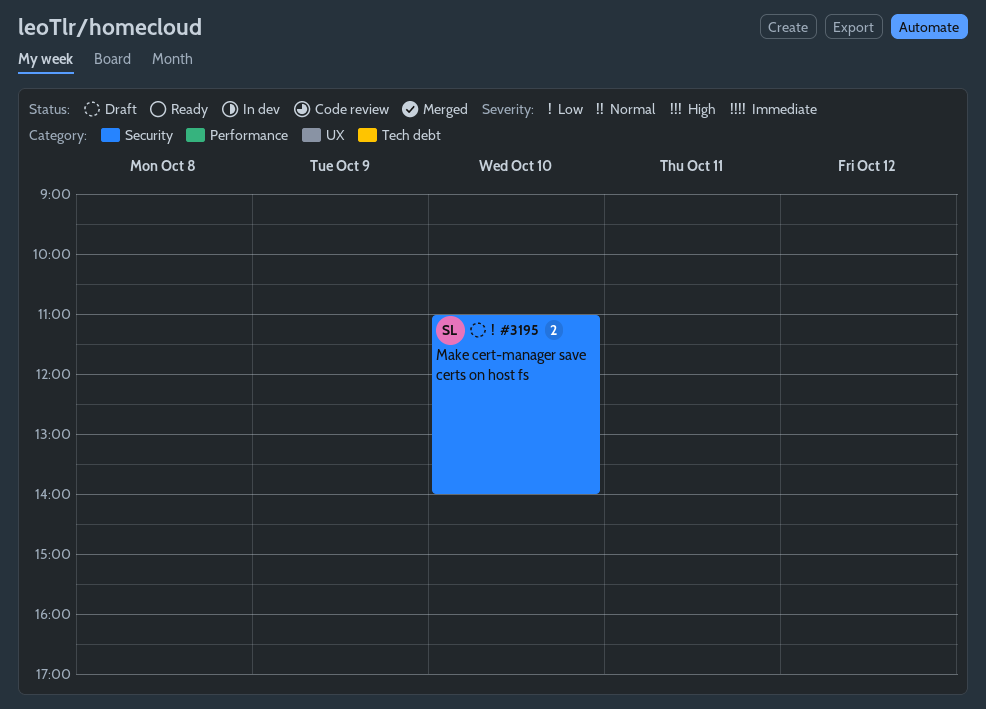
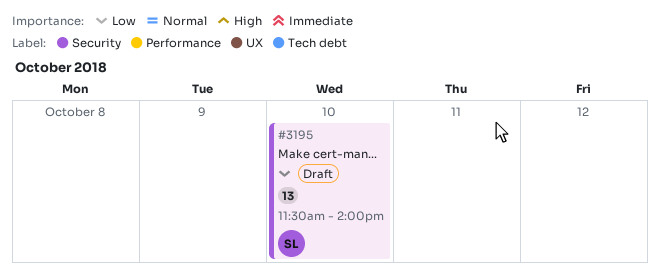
#3195, estimate: 2 -> 13
#3195, begins: 11:00 -> 11:30

